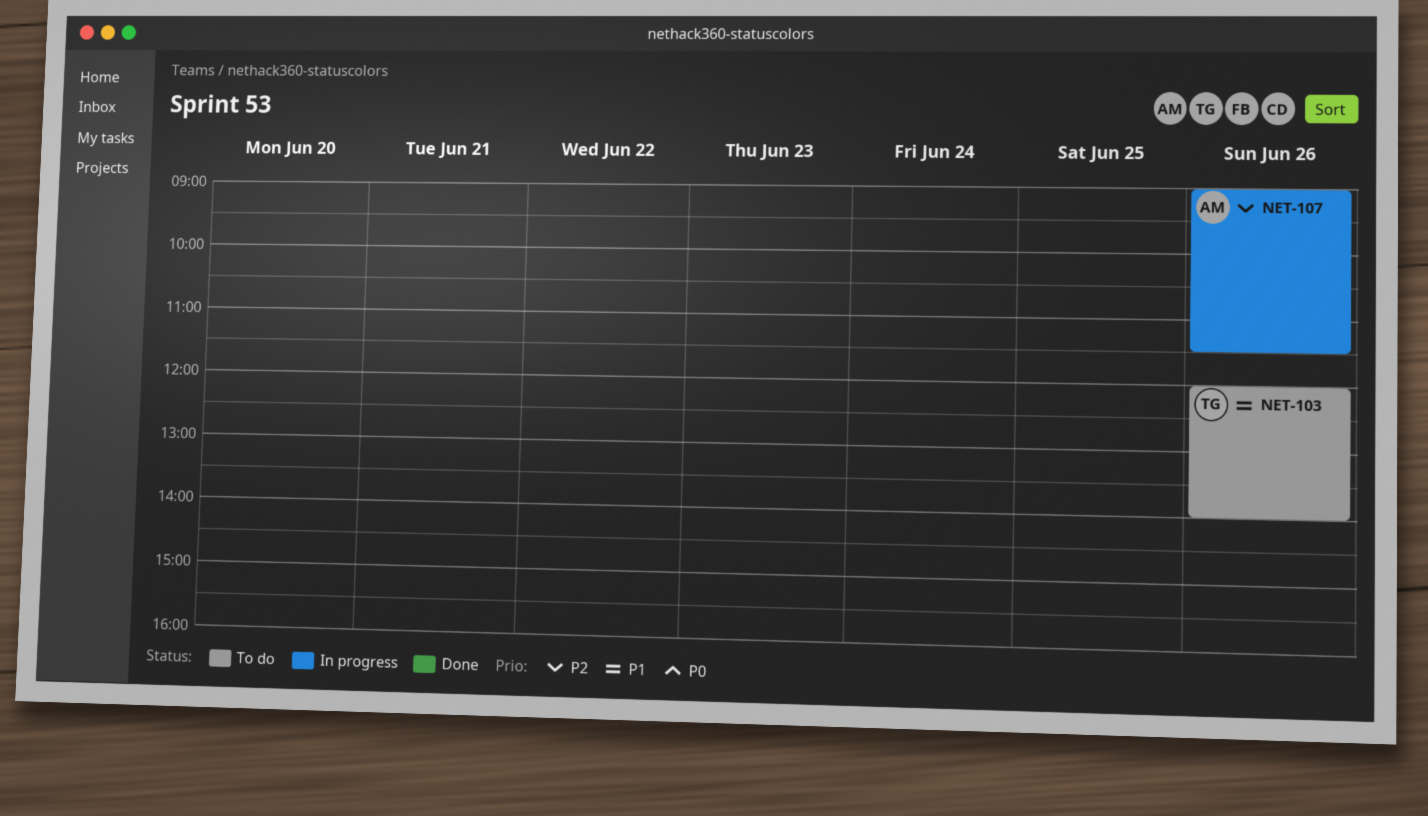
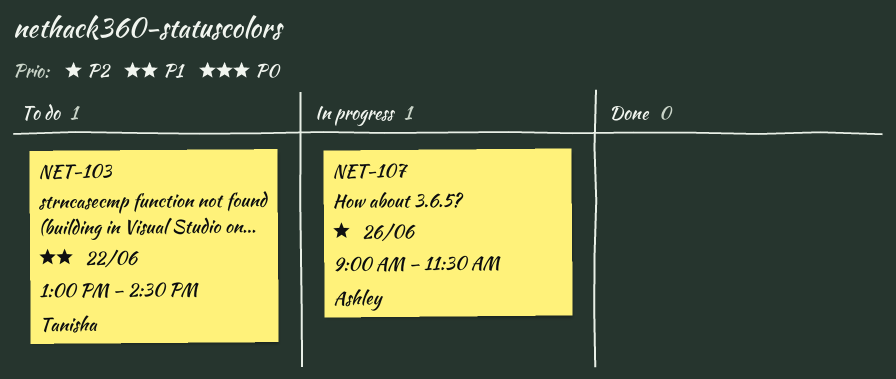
NET-103, day: Jun 26 -> Jun 22
NET-103, begins: 12:00 -> 13:00
NET-103, ends: 14:00 -> 14:30

